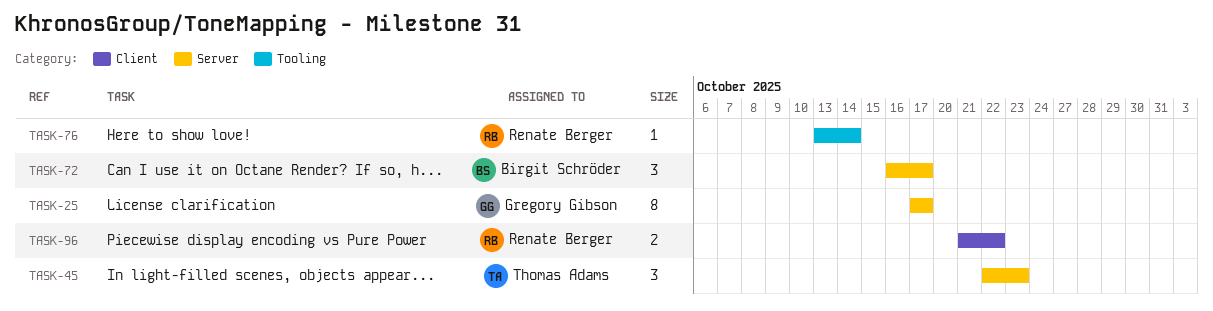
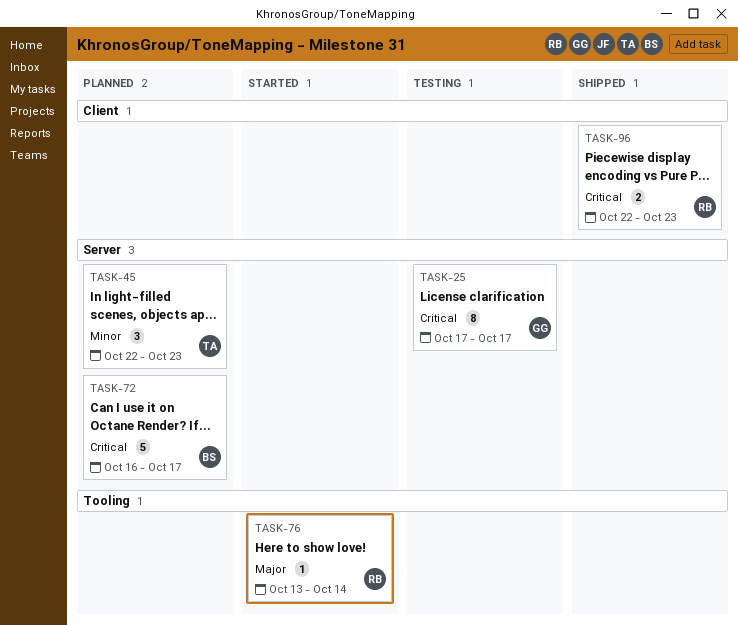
TASK-72, estimate: 3 -> 5
TASK-96, start: Oct 21 -> Oct 22
TASK-96, due: Oct 22 -> Oct 23

